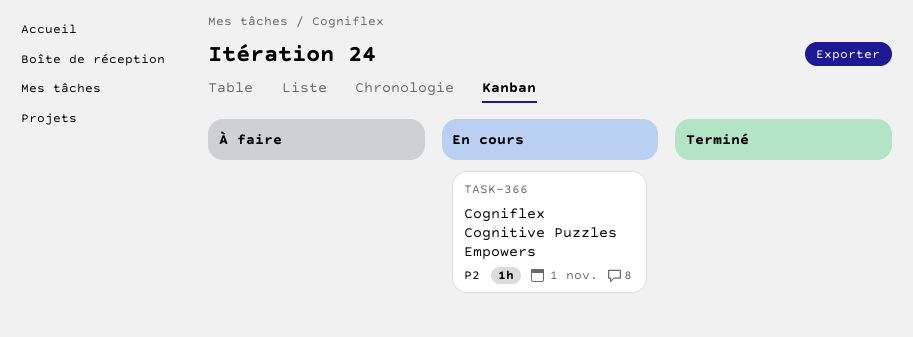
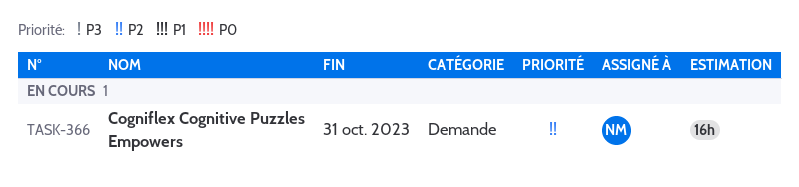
TASK-366, estimate: 1h -> 16h
TASK-366, due: Nov 1 -> Oct 31

